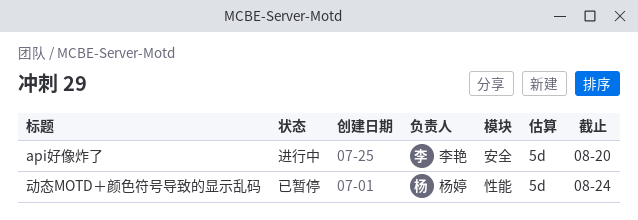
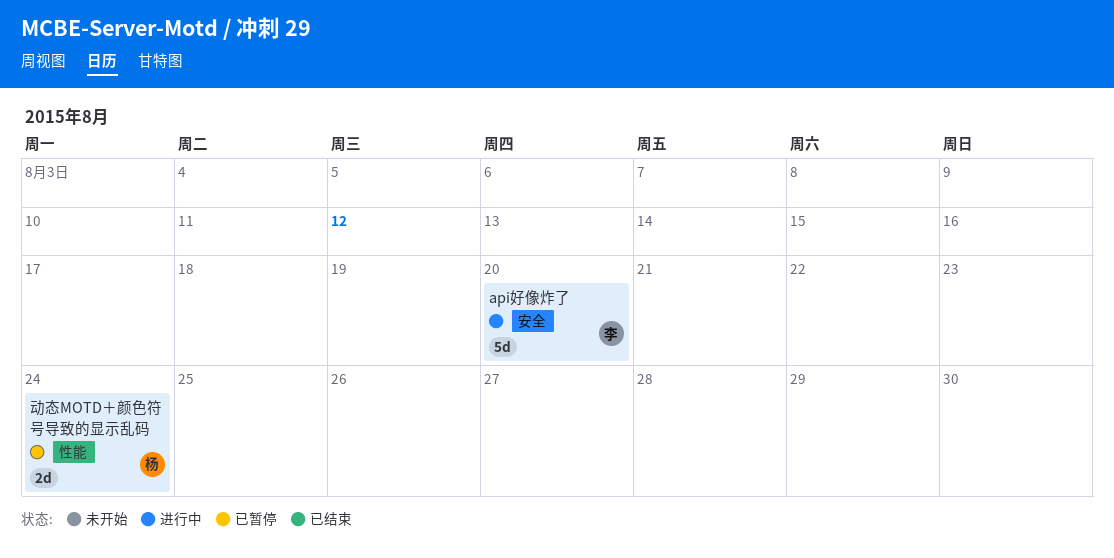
动态MOTD＋颜色符号导致的显示乱码, estimate: 5d -> 2d

